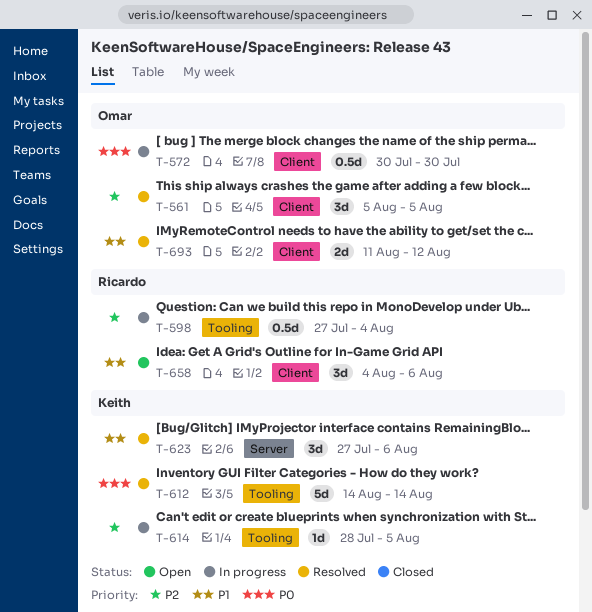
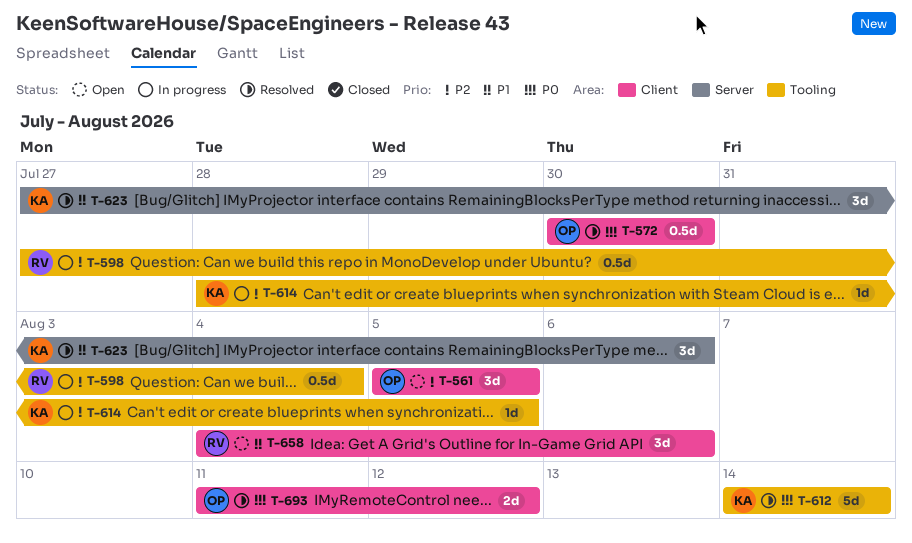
T-561, status: Resolved -> Open
T-572, status: In progress -> Resolved
T-693, priority: P1 -> P0

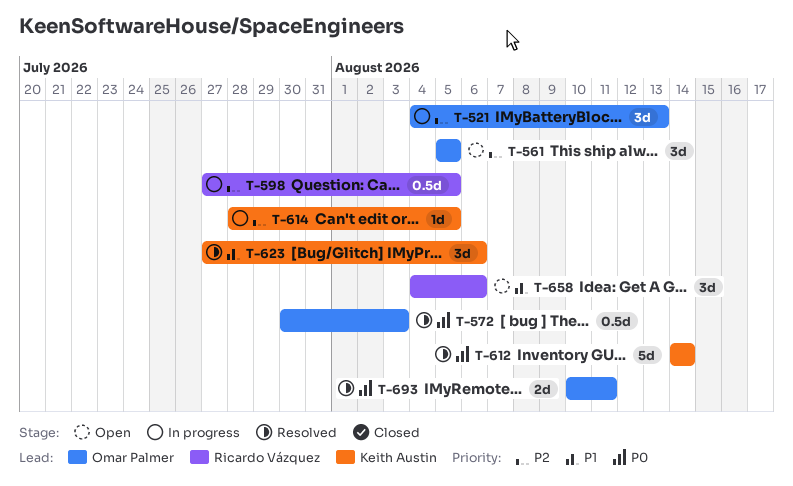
T-521: none -> present
T-572, due: Jul 30 -> Aug 3
T-598, due: Aug 4 -> Aug 5
T-693, start: Aug 11 -> Aug 10
T-693, due: Aug 12 -> Aug 11

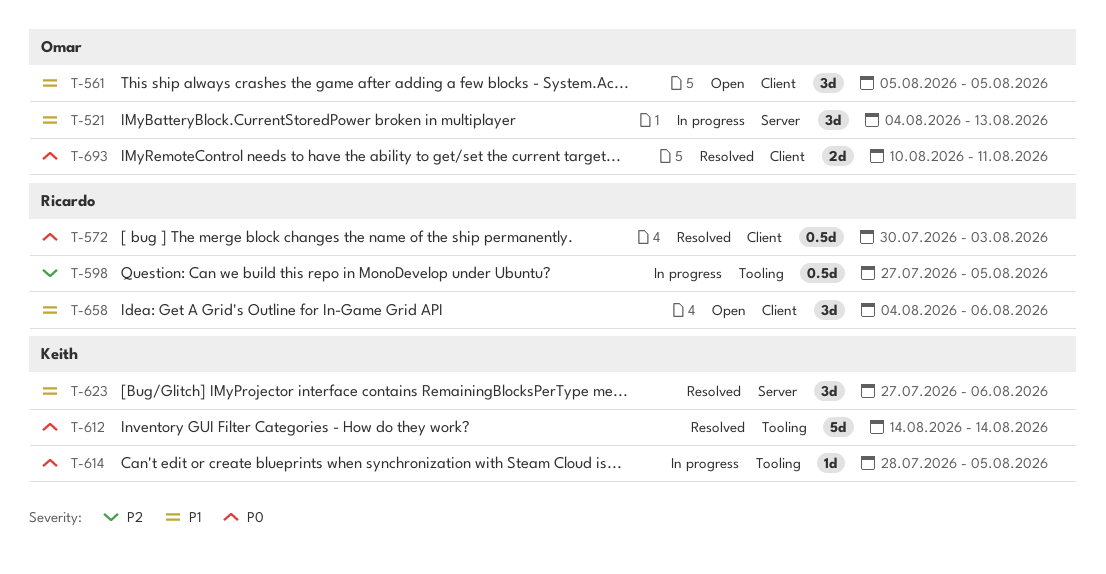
T-521, priority: P2 -> P1
T-561, priority: P2 -> P1
T-572, owner: Omar Palmer -> Ricardo Vázquez
T-614, priority: P2 -> P0

